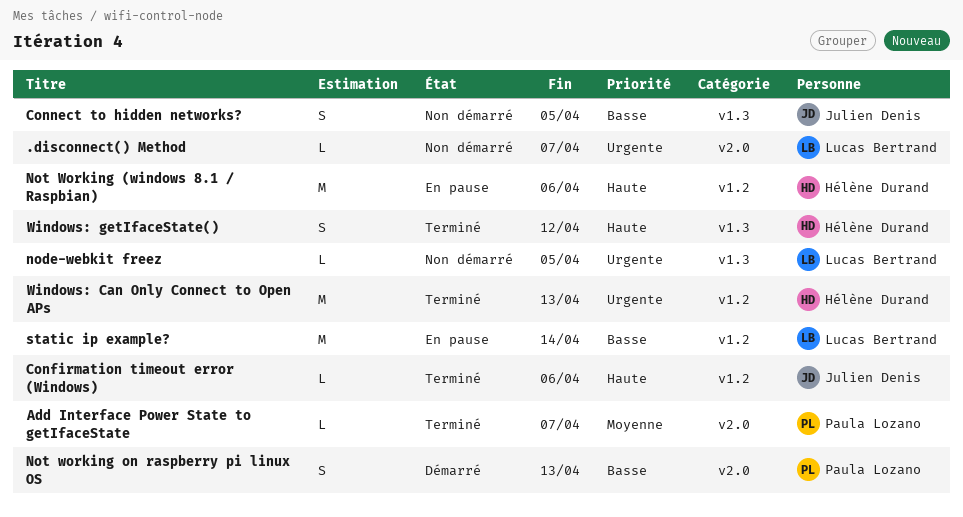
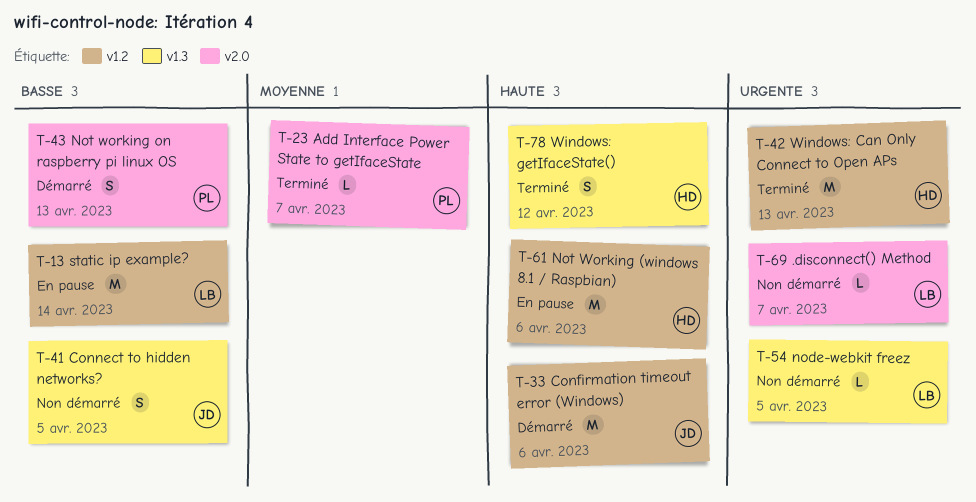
Confirmation timeout error (Windows), status: Terminé -> Démarré
Confirmation timeout error (Windows), estimate: L -> M

